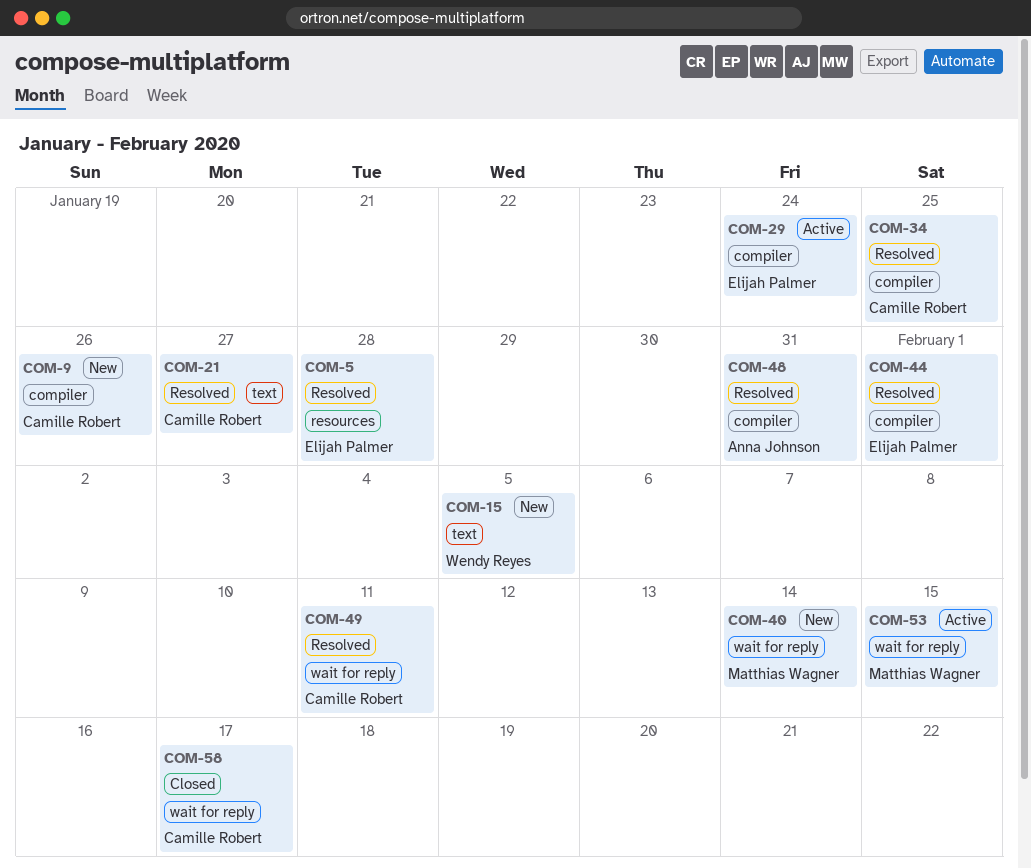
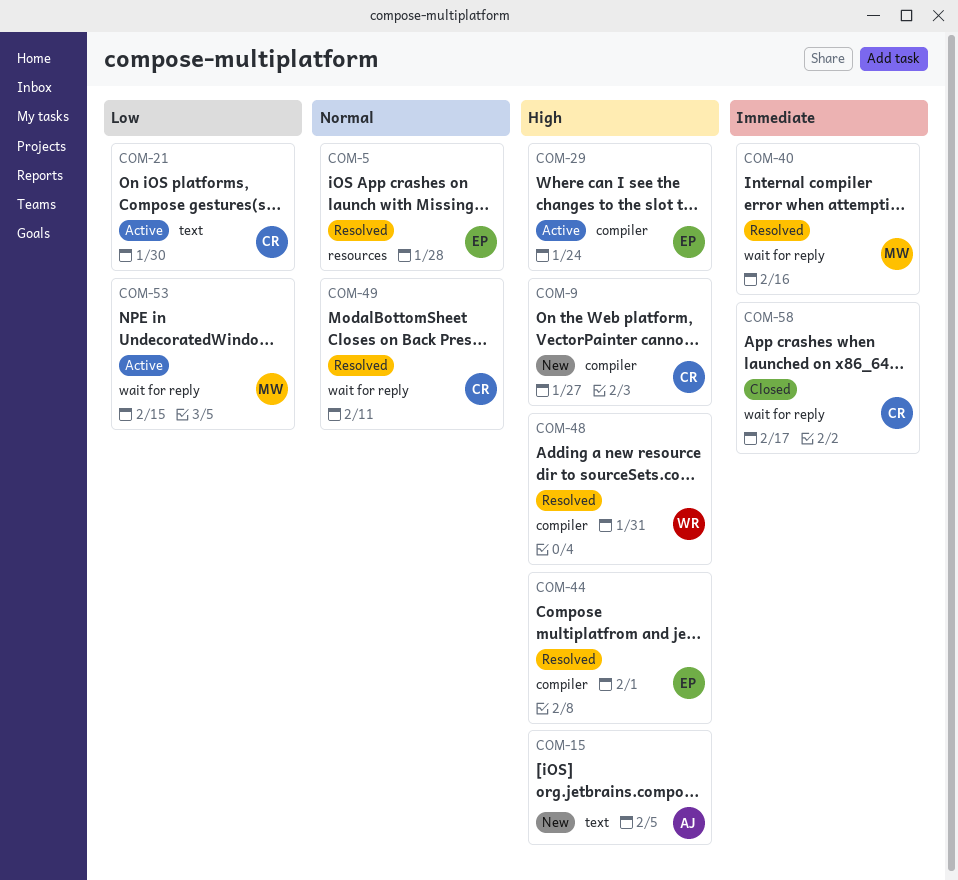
COM-9, due: Jan 26 -> Jan 27
COM-15, owner: Wendy Reyes -> Anna Johnson
COM-21, status: Resolved -> Active
COM-21, due: Jan 27 -> Jan 30
COM-34: present -> none
COM-40, status: New -> Resolved
COM-40, due: Feb 14 -> Feb 16
COM-48, owner: Anna Johnson -> Wendy Reyes

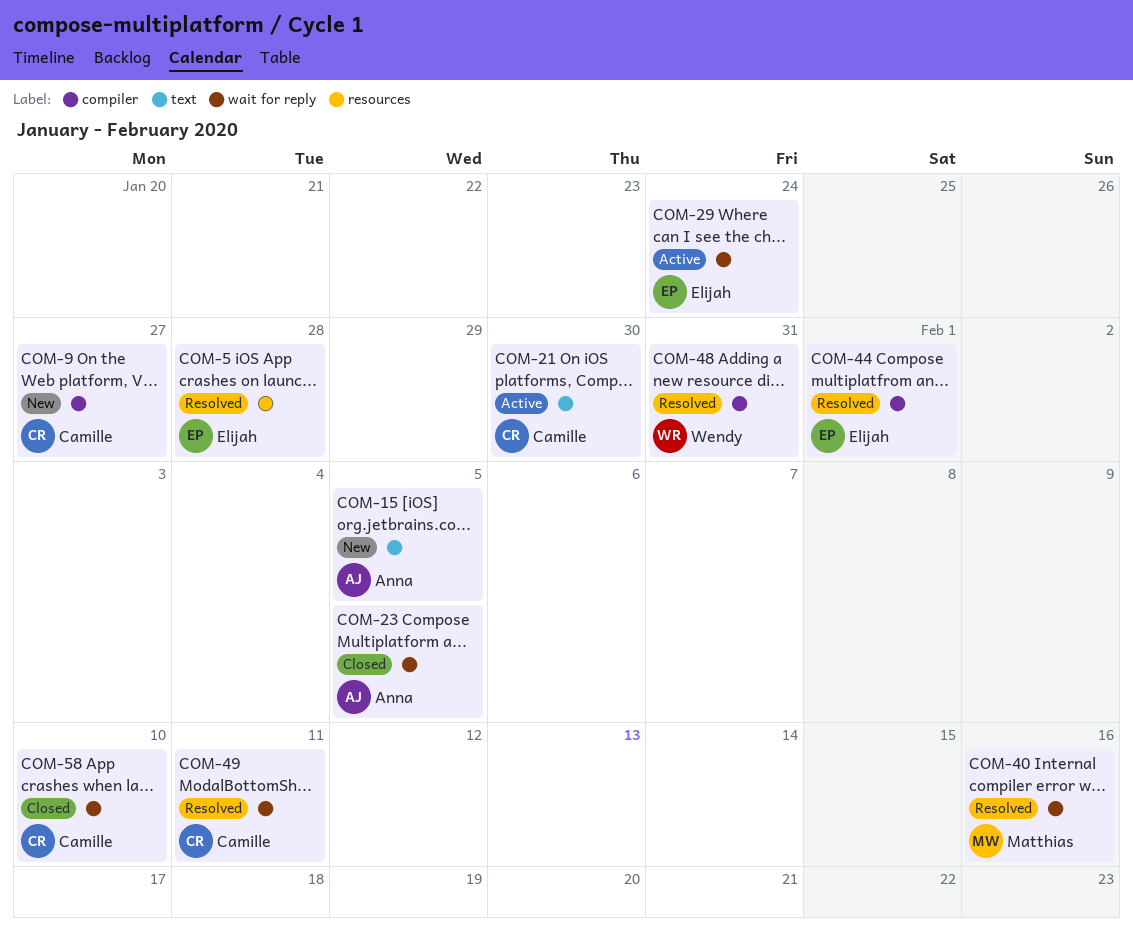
COM-23: none -> present
COM-29, label: compiler -> wait for reply
COM-53: present -> none
COM-58, due: Feb 17 -> Feb 10

